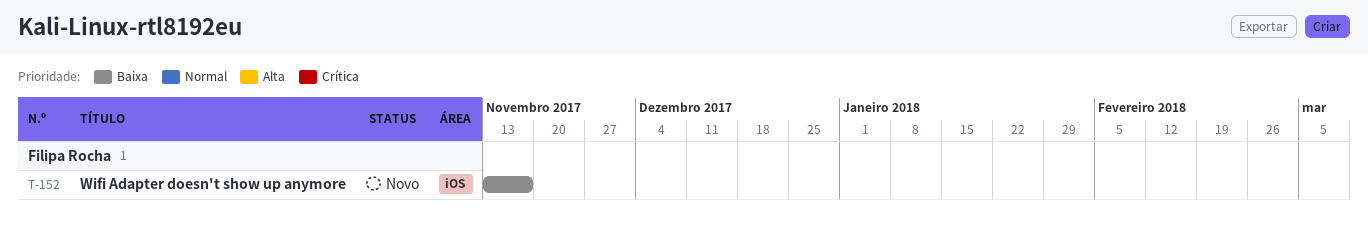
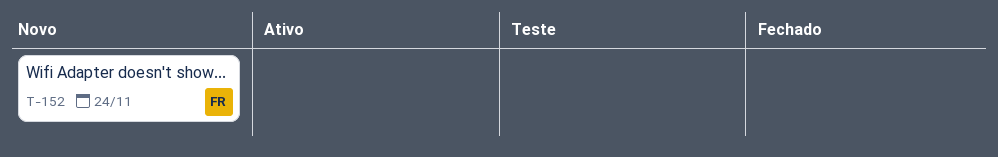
T-152, due: Nov 17 -> Nov 24

